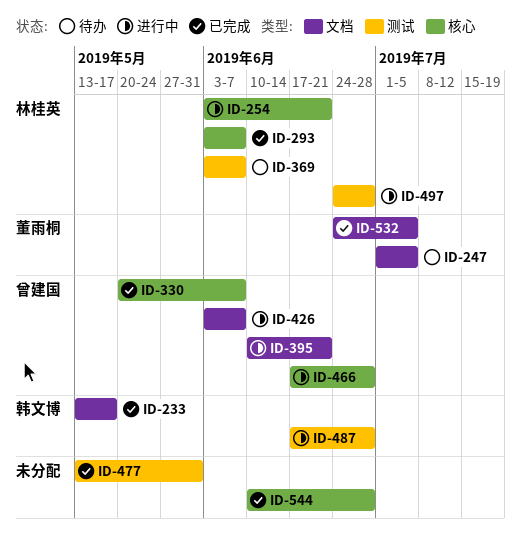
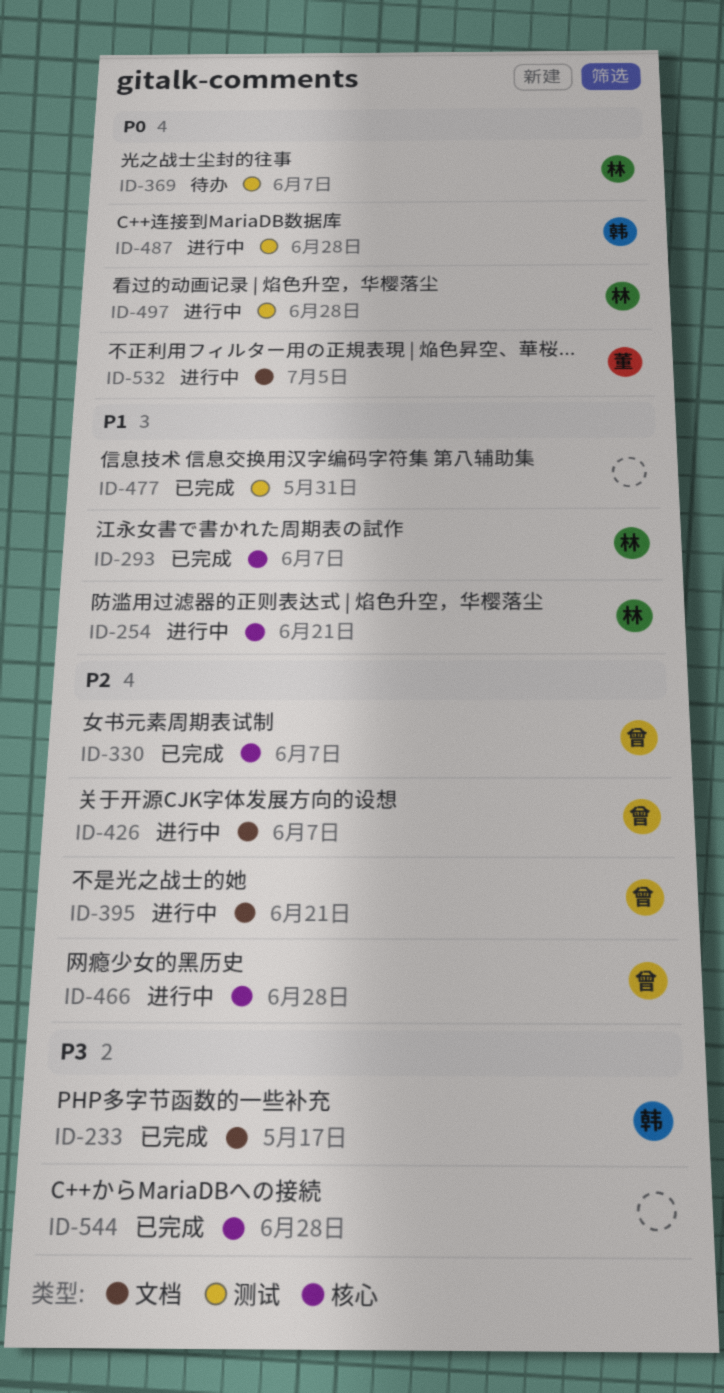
ID-247: present -> none
ID-532, status: 已完成 -> 进行中

